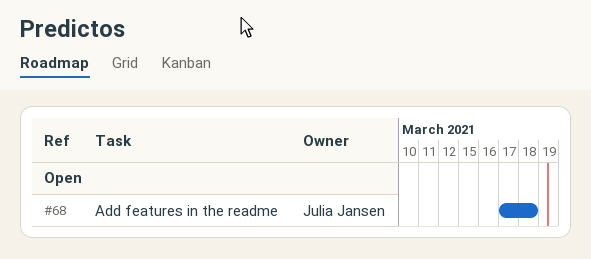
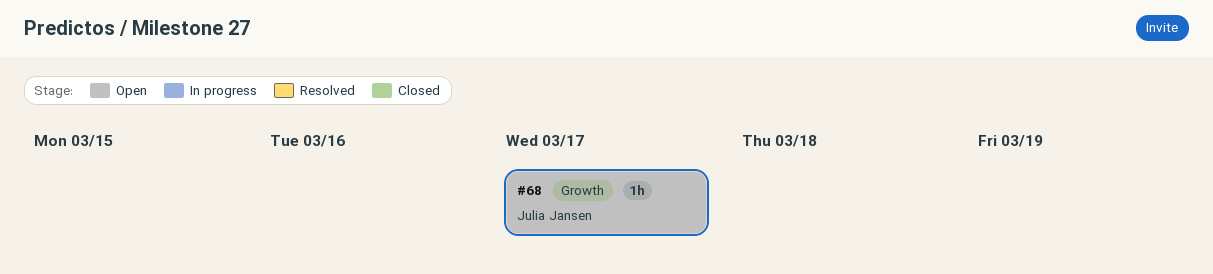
#68, due: Mar 18 -> Mar 17

